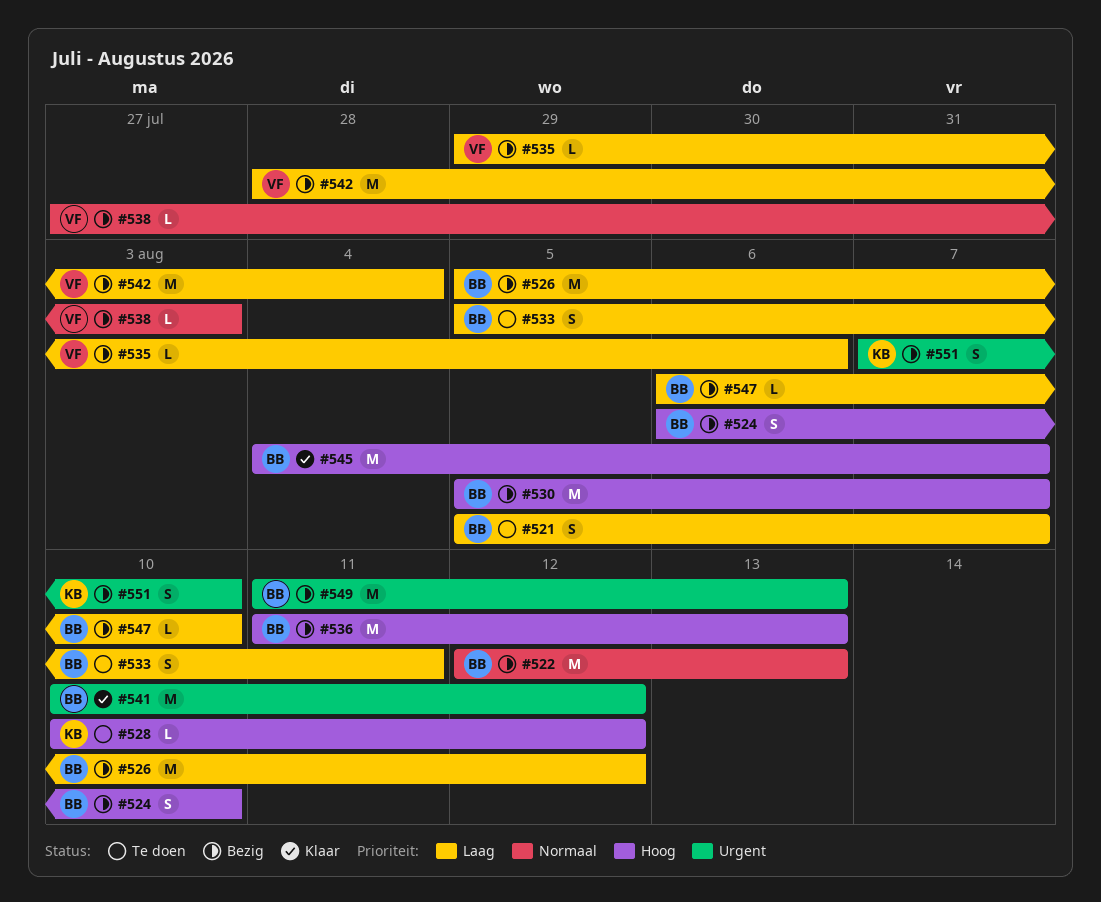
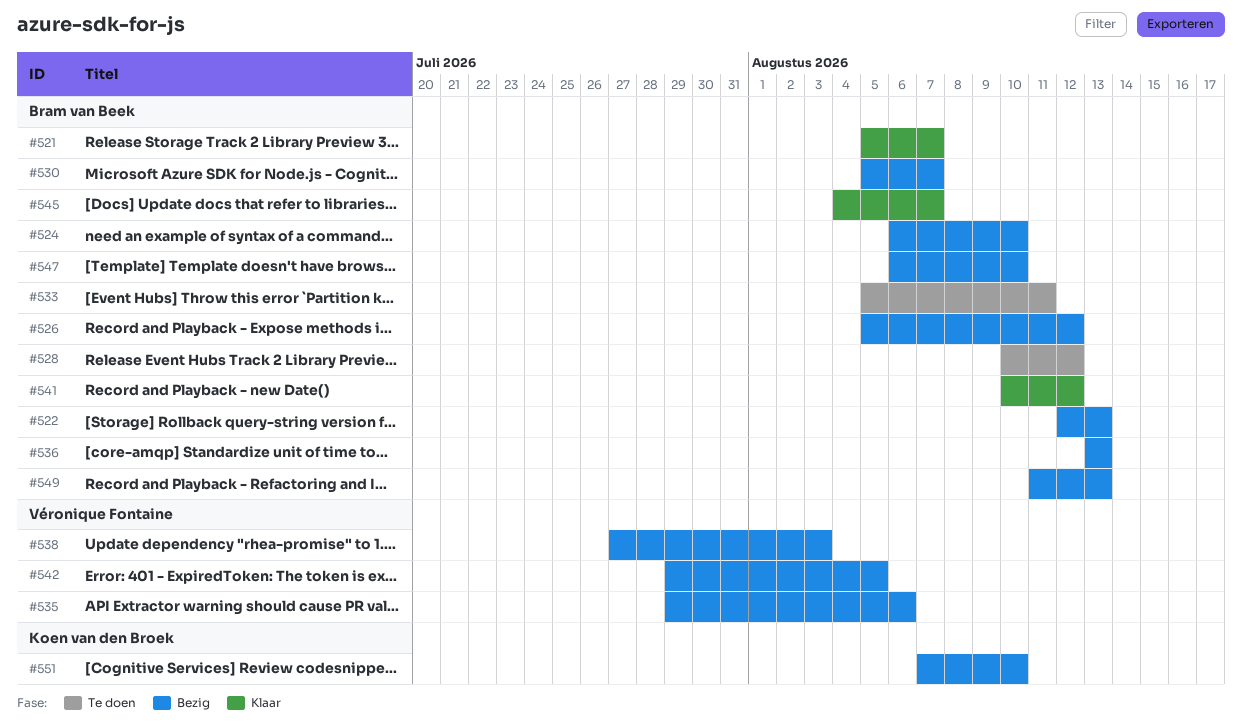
#521, status: Te doen -> Klaar
#528, owner: Koen van den Broek -> Bram van Beek
#536, start: Aug 11 -> Aug 13
#542, start: Jul 28 -> Jul 29
#542, due: Aug 4 -> Aug 5

